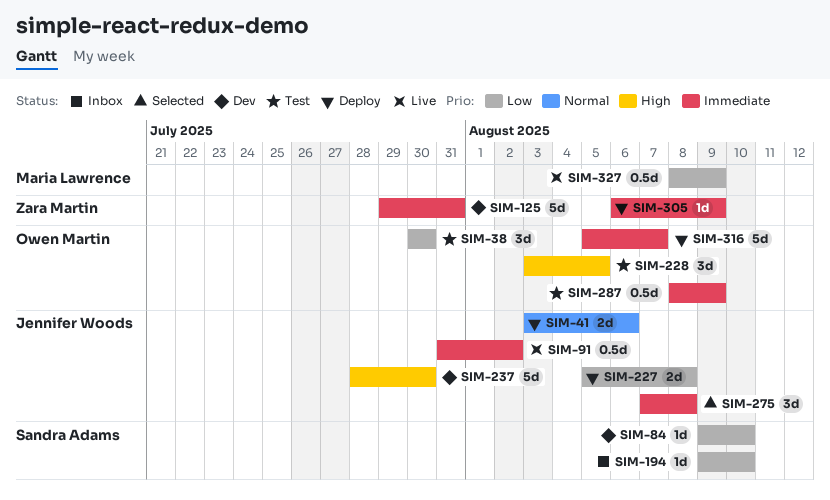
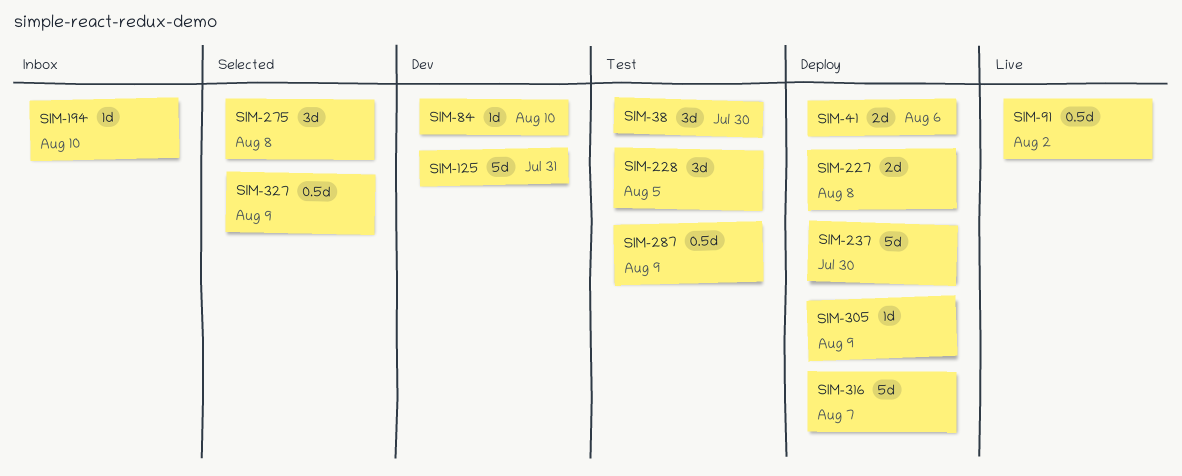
SIM-237, status: Dev -> Deploy
SIM-327, status: Live -> Selected

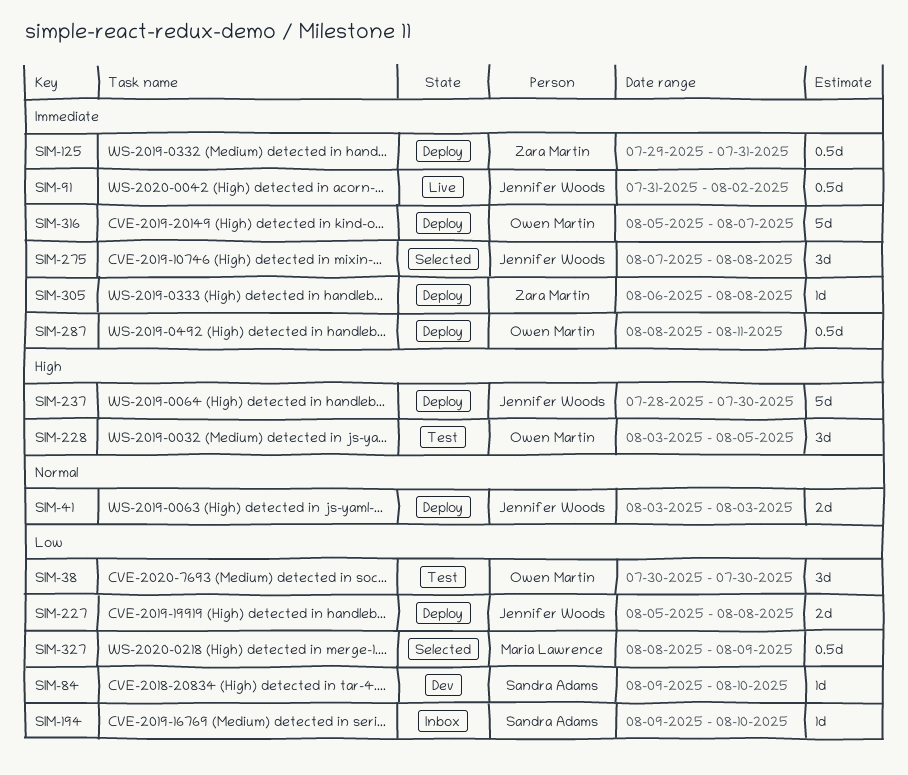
SIM-41, due: Aug 6 -> Aug 3
SIM-125, status: Dev -> Deploy
SIM-125, estimate: 5d -> 0.5d
SIM-287, status: Test -> Deploy
SIM-287, due: Aug 9 -> Aug 11
SIM-305, due: Aug 9 -> Aug 8

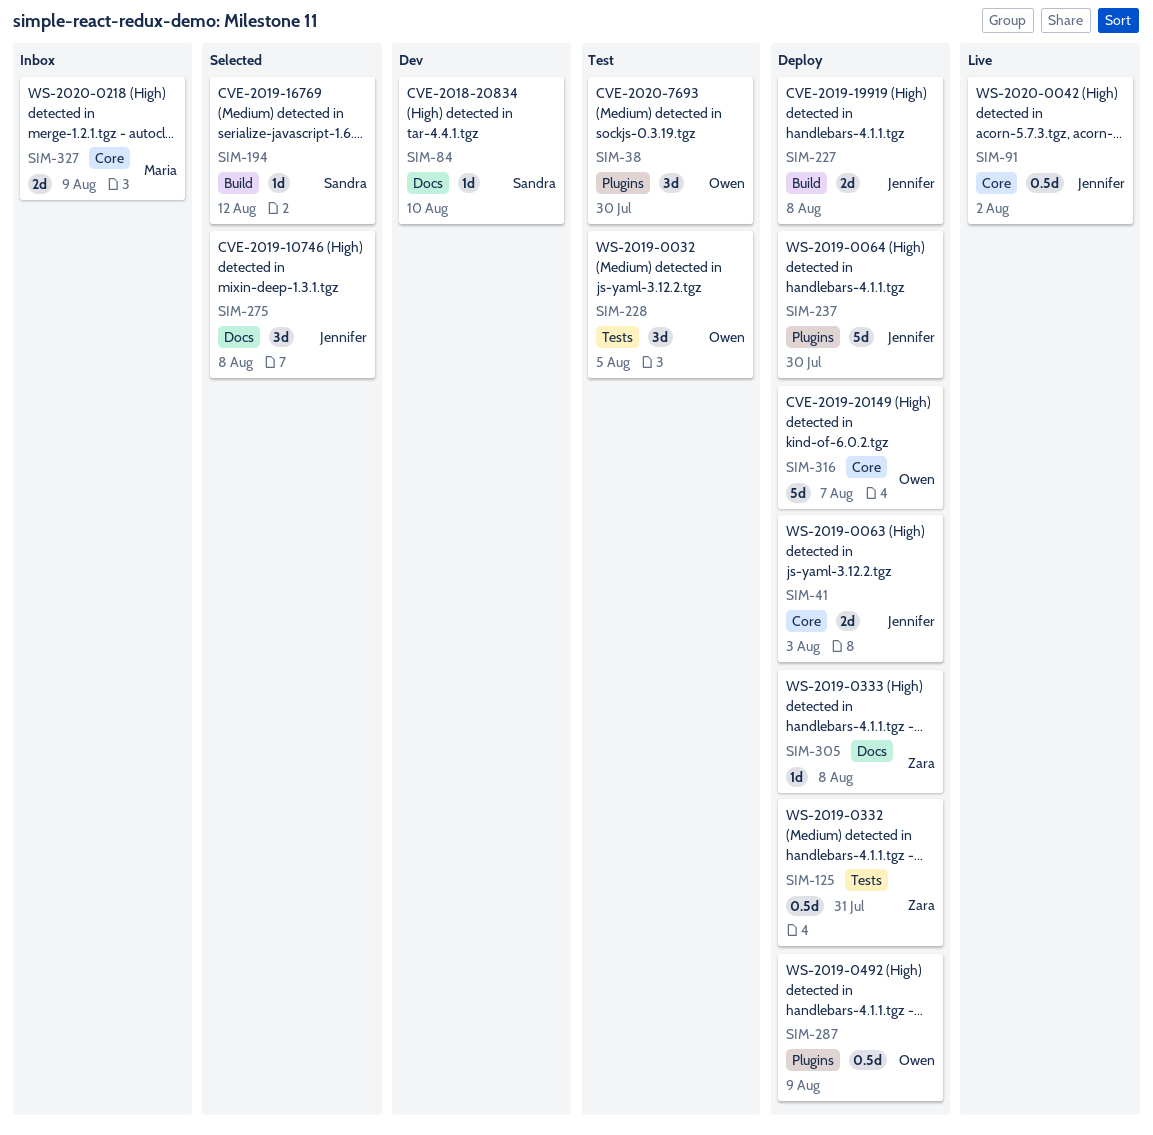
SIM-194, status: Inbox -> Selected
SIM-194, due: Aug 10 -> Aug 12
SIM-287, due: Aug 11 -> Aug 9
SIM-327, status: Selected -> Inbox
SIM-327, estimate: 0.5d -> 2d

